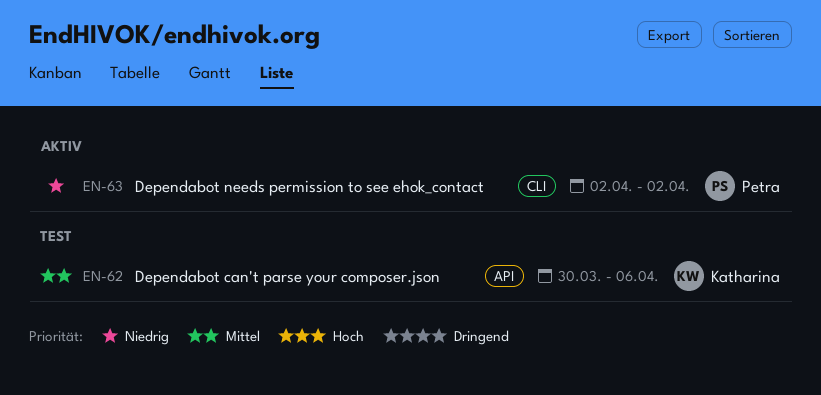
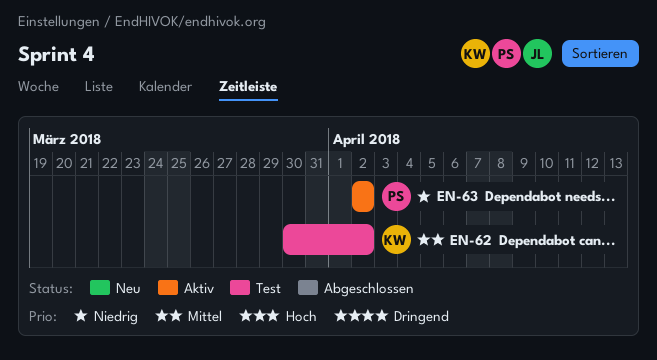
EN-62, due: Apr 6 -> Apr 2

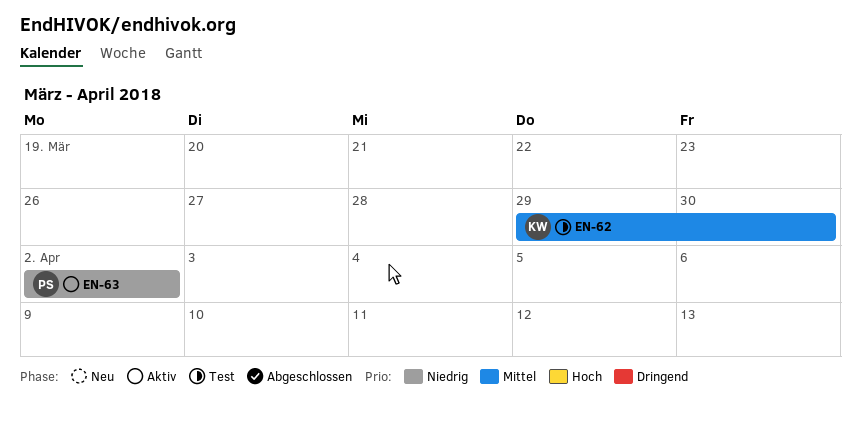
EN-62, start: Mar 30 -> Mar 29
EN-62, due: Apr 2 -> Mar 30

